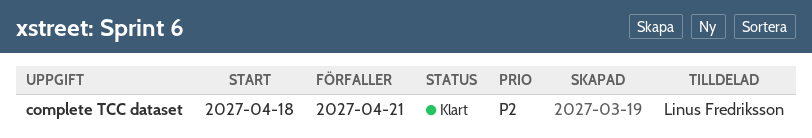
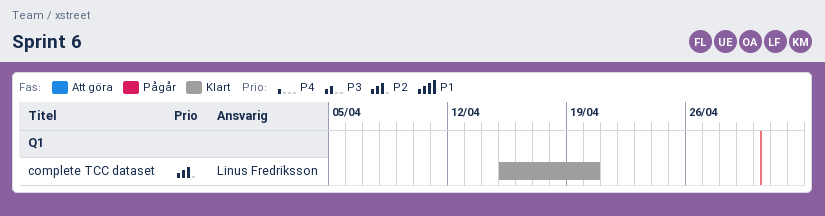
complete TCC dataset, start: Apr 18 -> Apr 15
complete TCC dataset, due: Apr 21 -> Apr 20

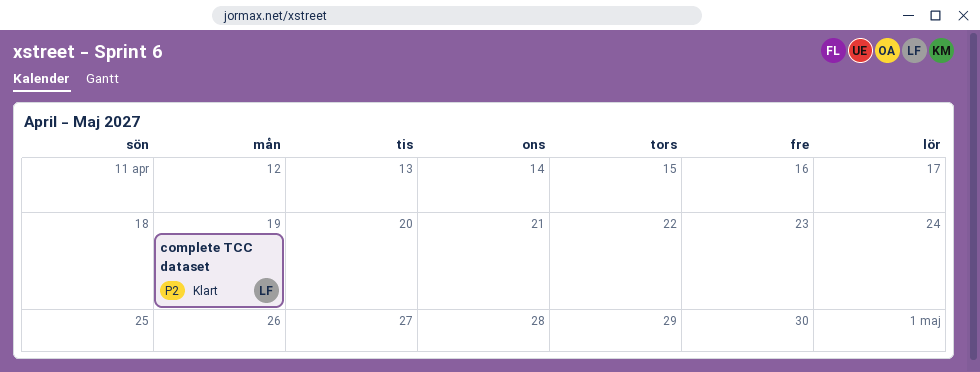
complete TCC dataset, due: Apr 20 -> Apr 19

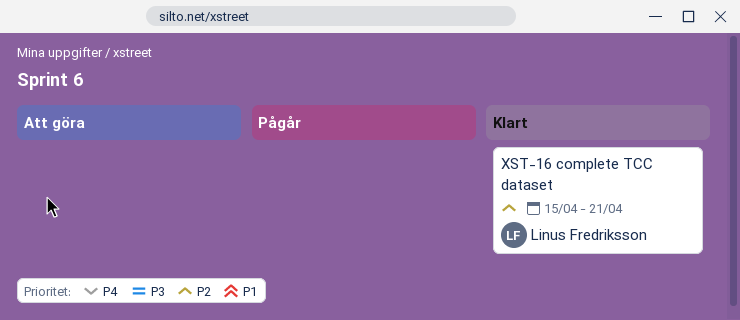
complete TCC dataset, due: Apr 19 -> Apr 21

